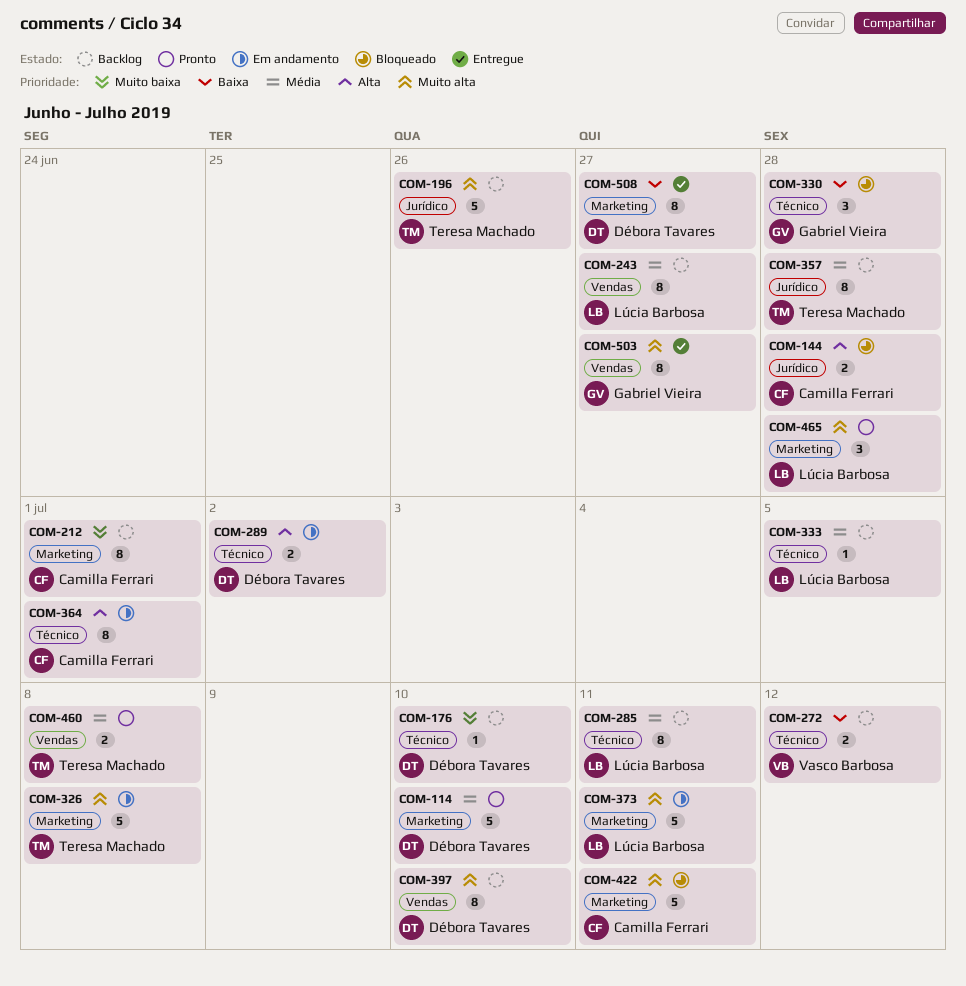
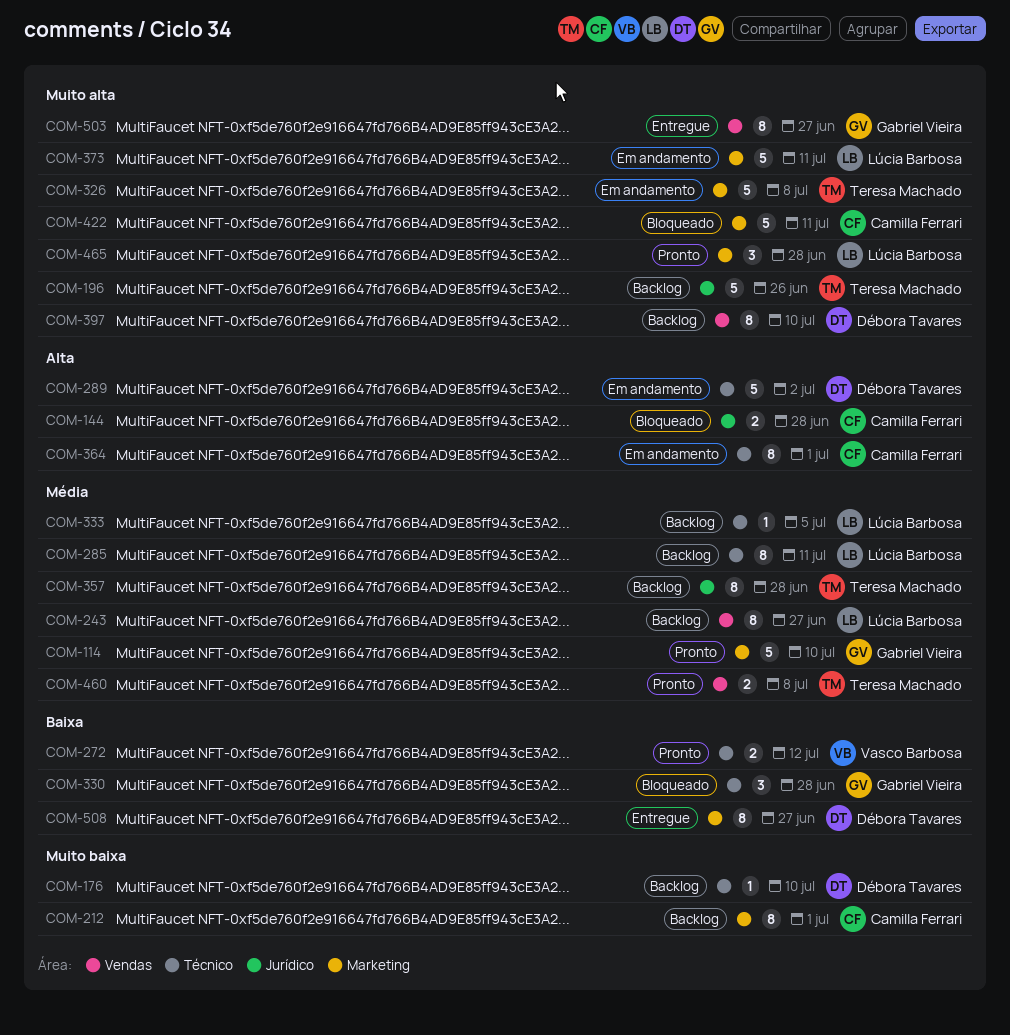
COM-114, owner: Débora Tavares -> Gabriel Vieira
COM-272, status: Backlog -> Pronto
COM-289, estimate: 2 -> 5

